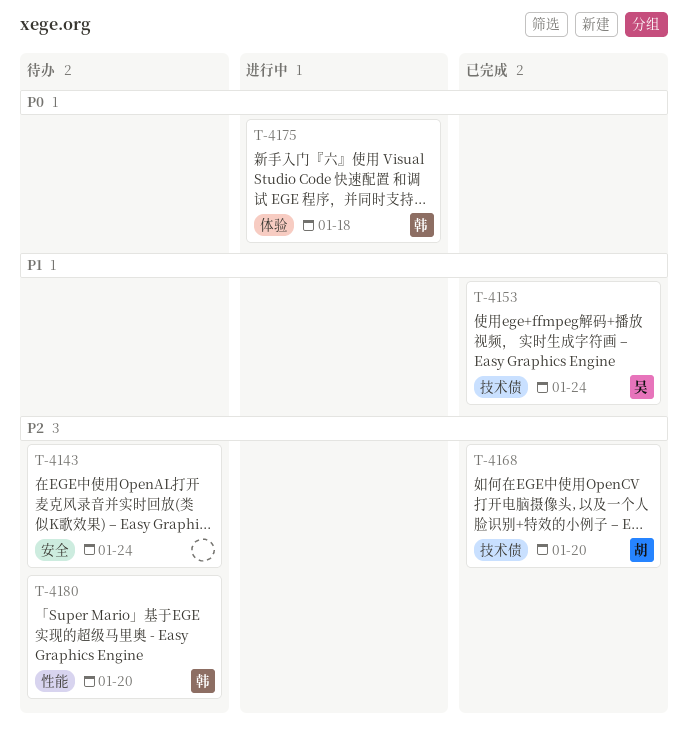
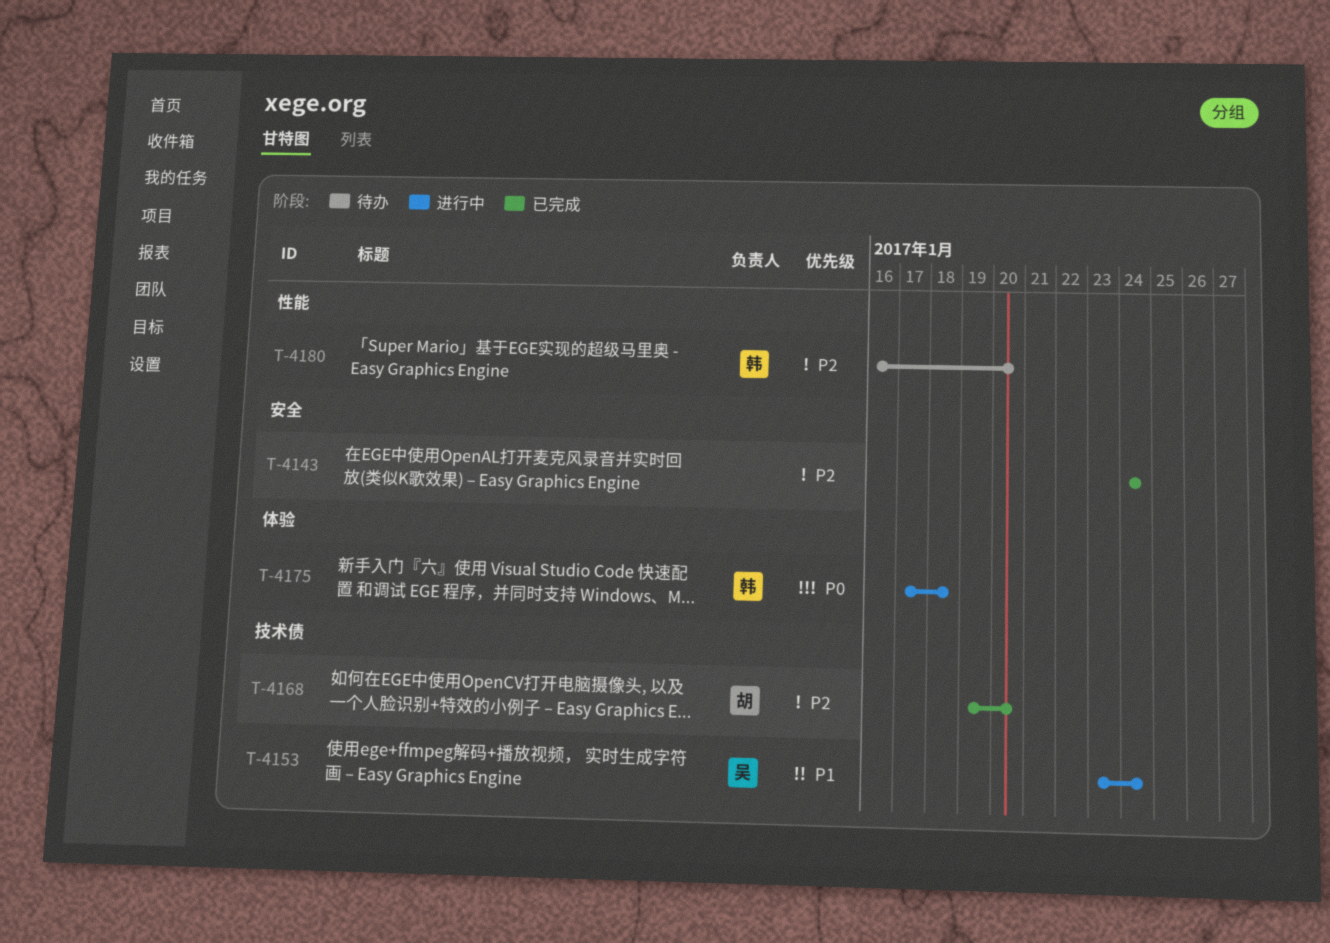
T-4143, status: 待办 -> 已完成
T-4153, status: 已完成 -> 进行中

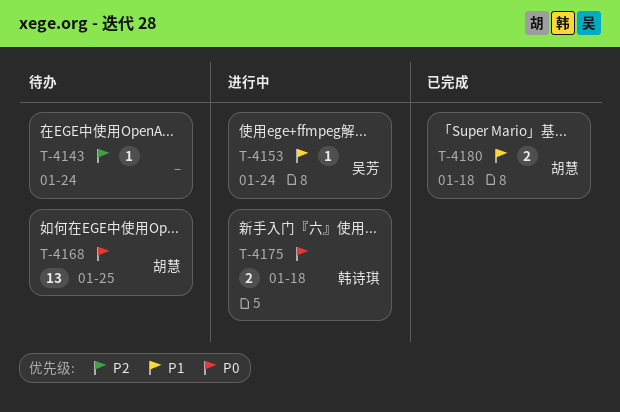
T-4143, status: 已完成 -> 待办
T-4168, status: 已完成 -> 待办
T-4168, priority: P2 -> P0
T-4168, due: Jan 20 -> Jan 25
T-4180, status: 待办 -> 已完成
T-4180, owner: 韩诗琪 -> 胡慧
T-4180, priority: P2 -> P1
T-4180, due: Jan 20 -> Jan 18

